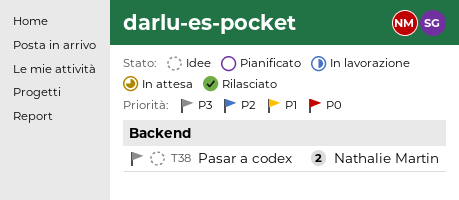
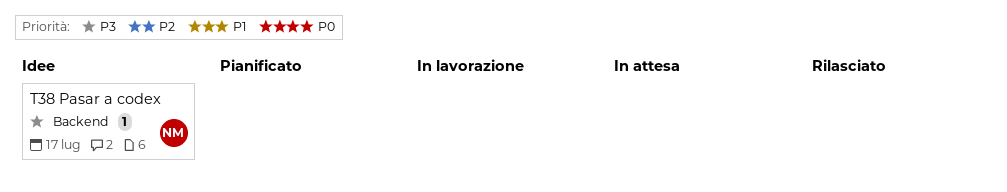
T38, estimate: 2 -> 1

